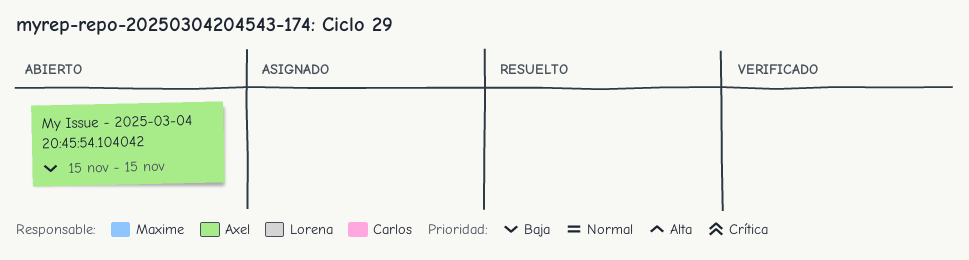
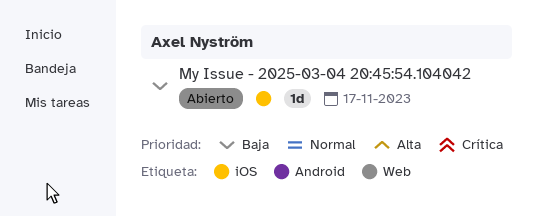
My Issue - 2025-03-04 20:45:54.104042, due: Nov 15 -> Nov 17

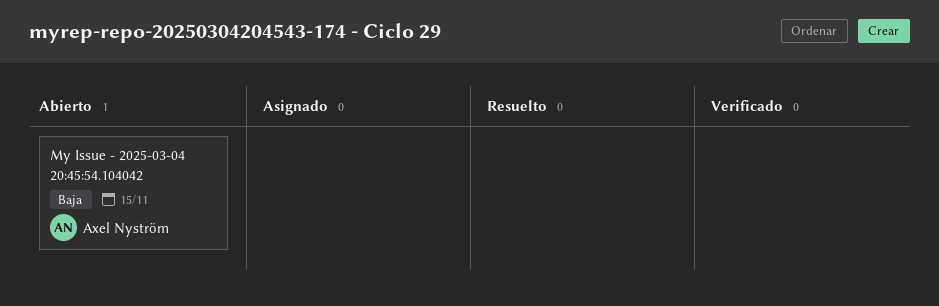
My Issue - 2025-03-04 20:45:54.104042, due: Nov 17 -> Nov 15

